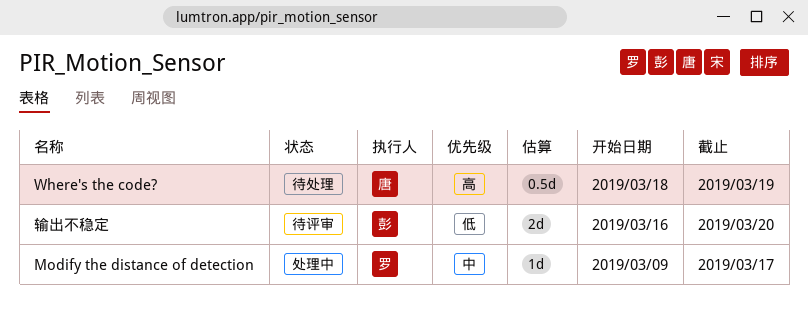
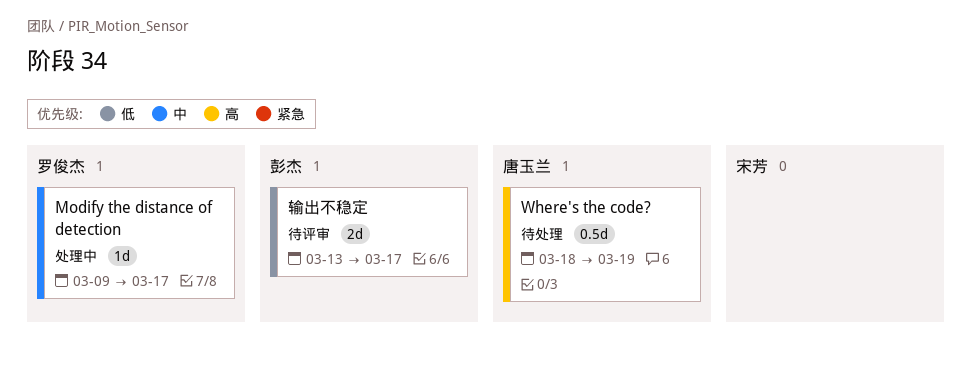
输出不稳定, start: Mar 16 -> Mar 13
输出不稳定, due: Mar 20 -> Mar 17

